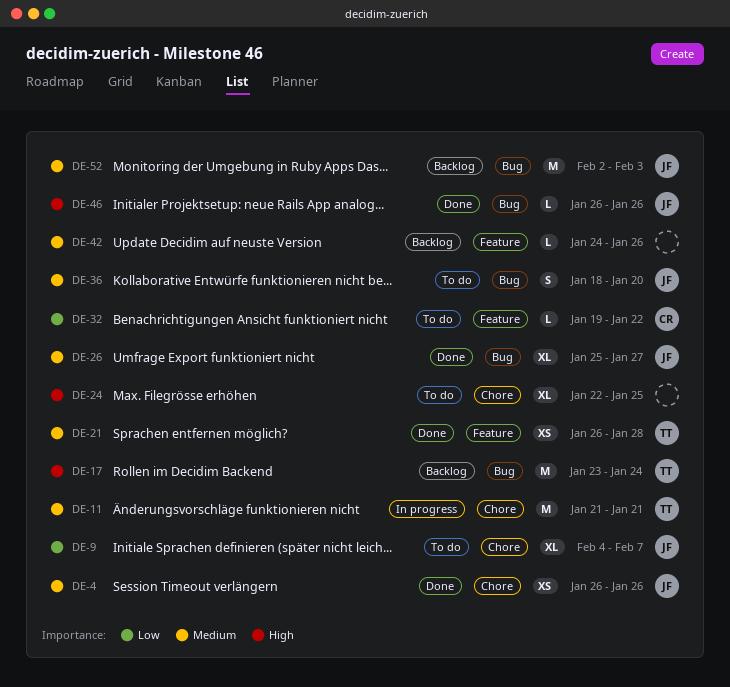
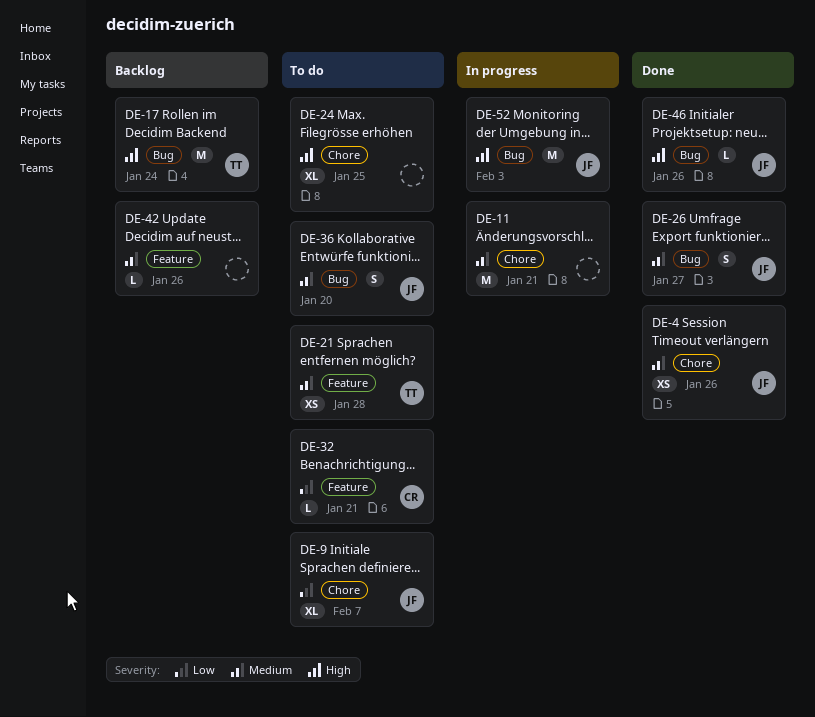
DE-11, owner: TT -> none
DE-21, status: Done -> To do
DE-26, estimate: XL -> S
DE-32, due: Jan 22 -> Jan 21
DE-52, status: Backlog -> In progress
DE-52, priority: Medium -> High

